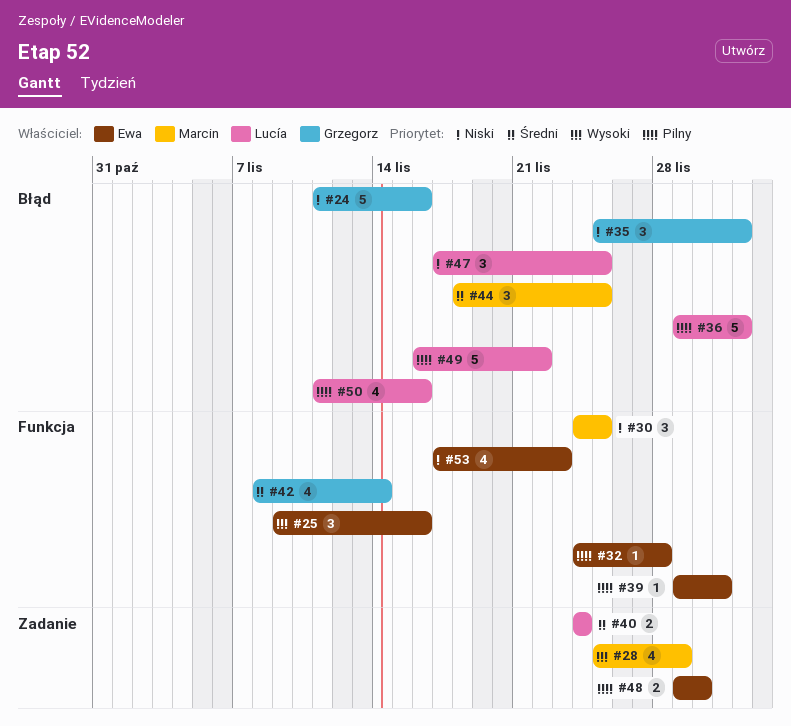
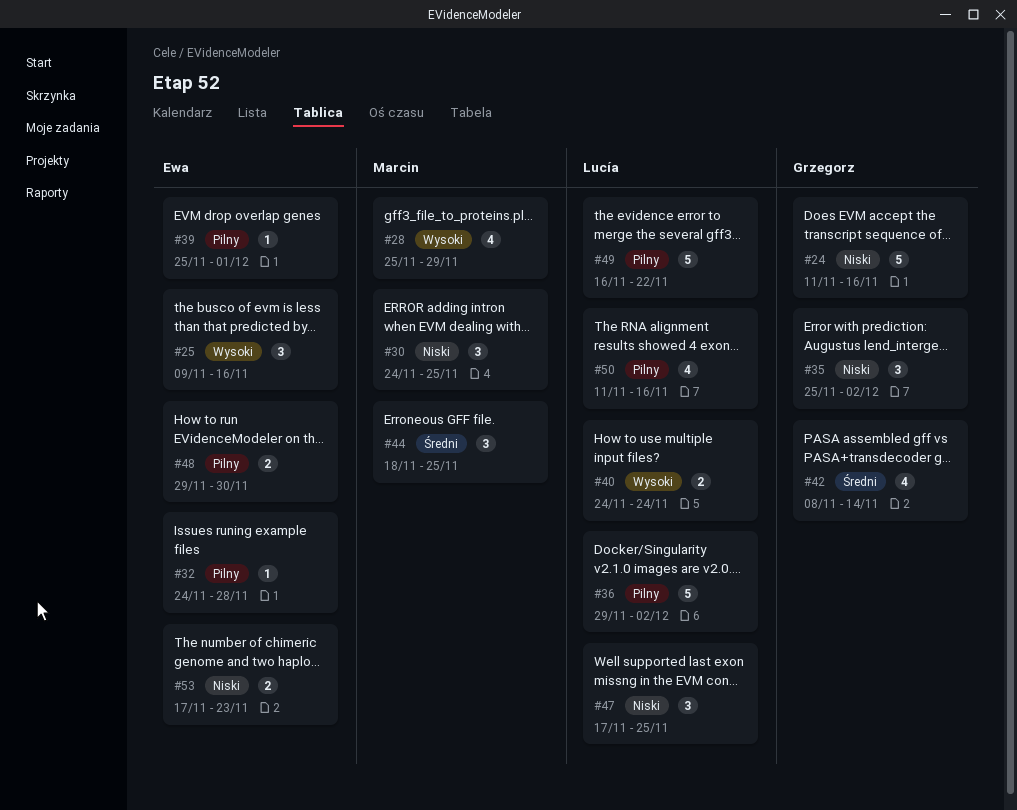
#39, start: Nov 29 -> Nov 25
#40, priority: Średni -> Wysoki
#53, estimate: 4 -> 2

